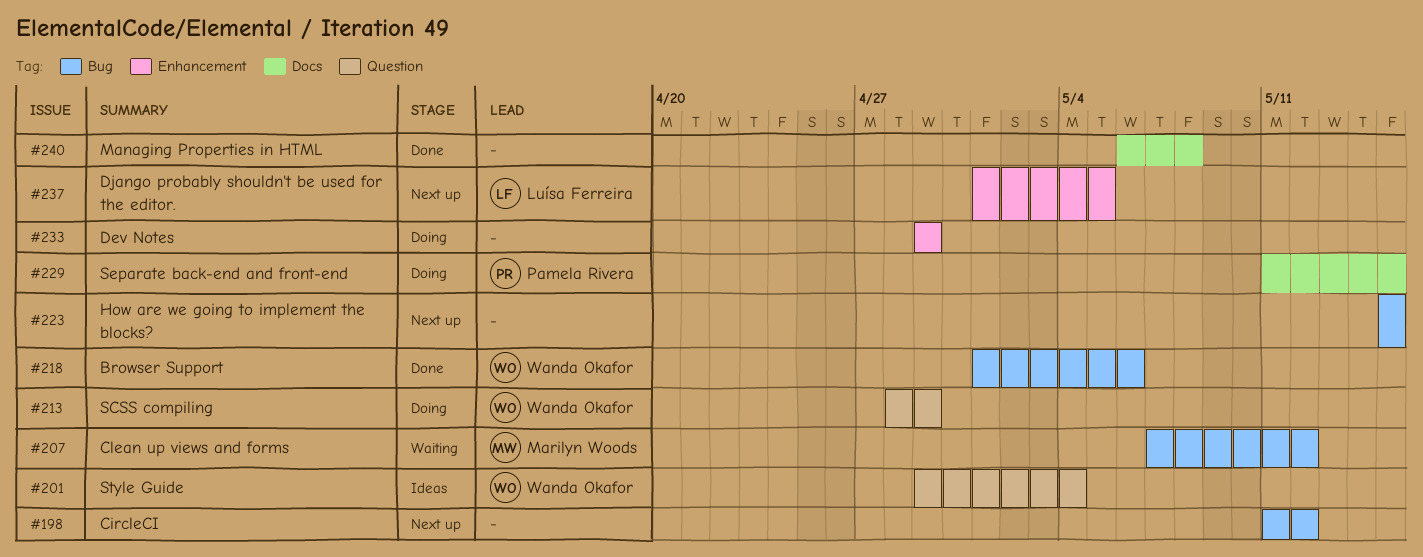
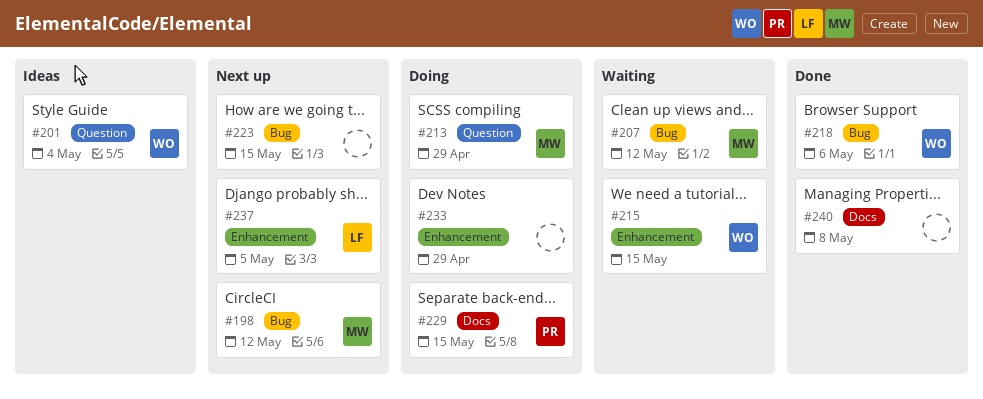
#198, owner: none -> Marilyn Woods
#213, owner: Wanda Okafor -> Marilyn Woods
#215: none -> present

